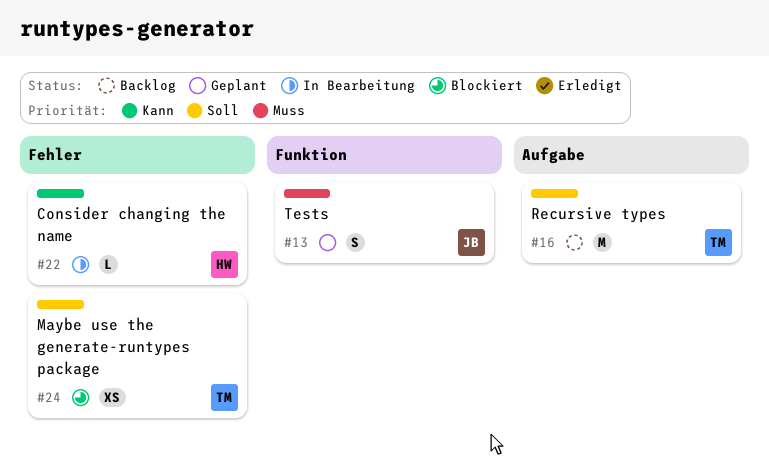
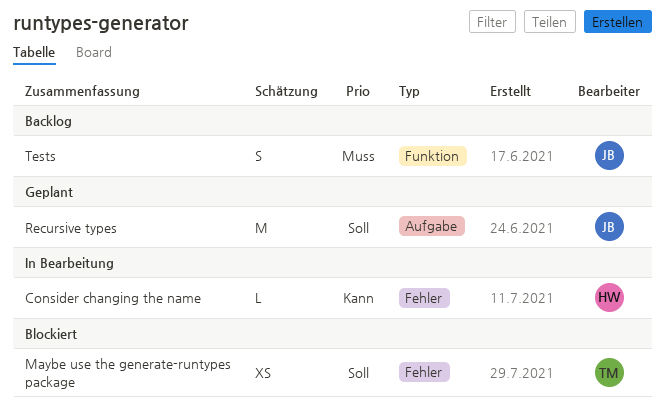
Recursive types, status: Backlog -> Geplant
Recursive types, owner: TM -> JB
Tests, status: Geplant -> Backlog

